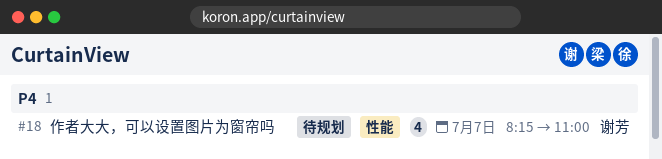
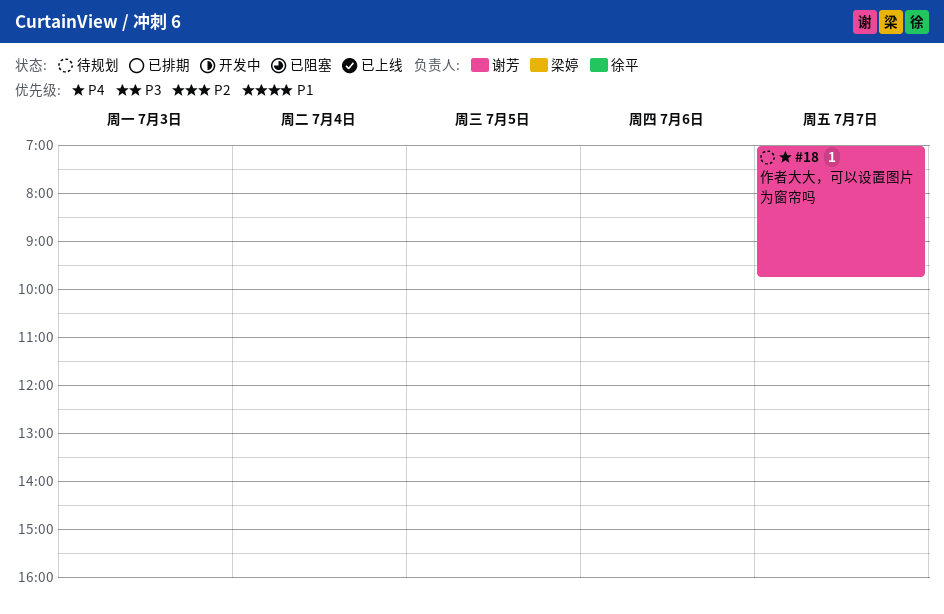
#18, estimate: 4 -> 1
#18, begins: 08:15 -> 07:00
#18, ends: 11:00 -> 09:45

